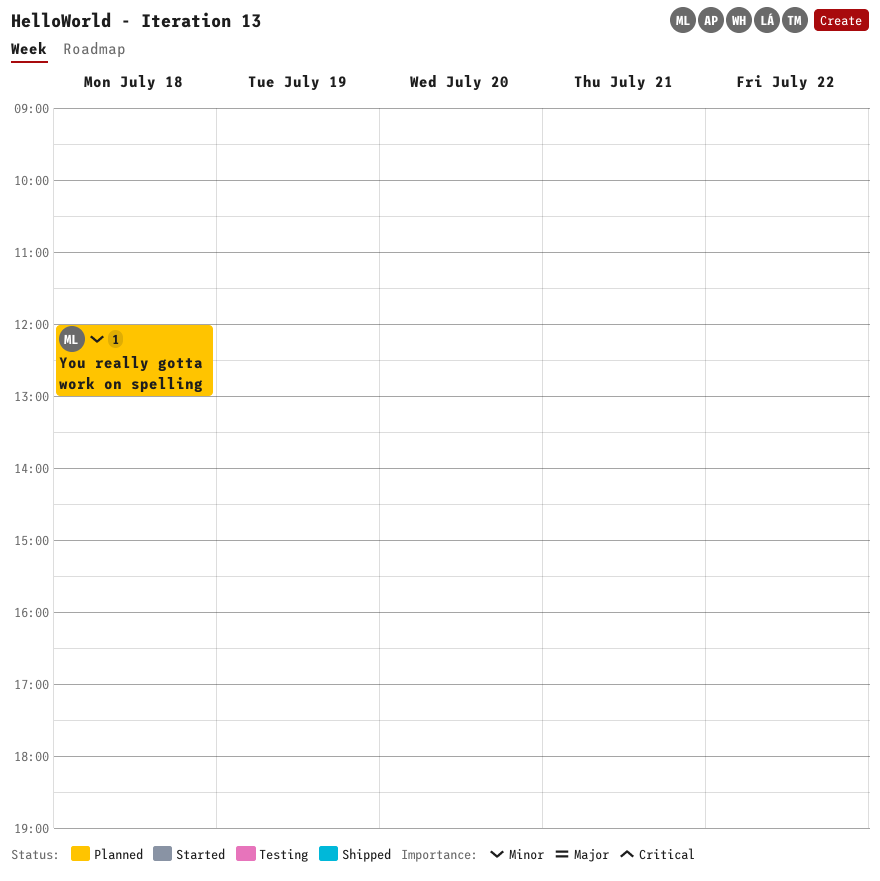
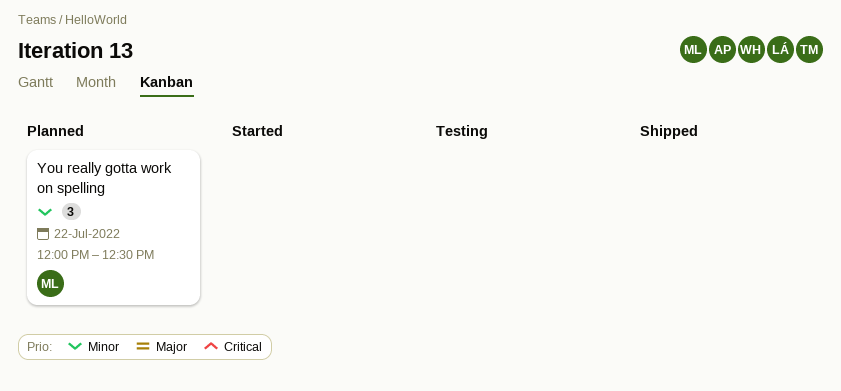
You really gotta work on spelling, estimate: 1 -> 3
You really gotta work on spelling, day: Jul 18 -> Jul 22
You really gotta work on spelling, ends: 13:00 -> 12:30

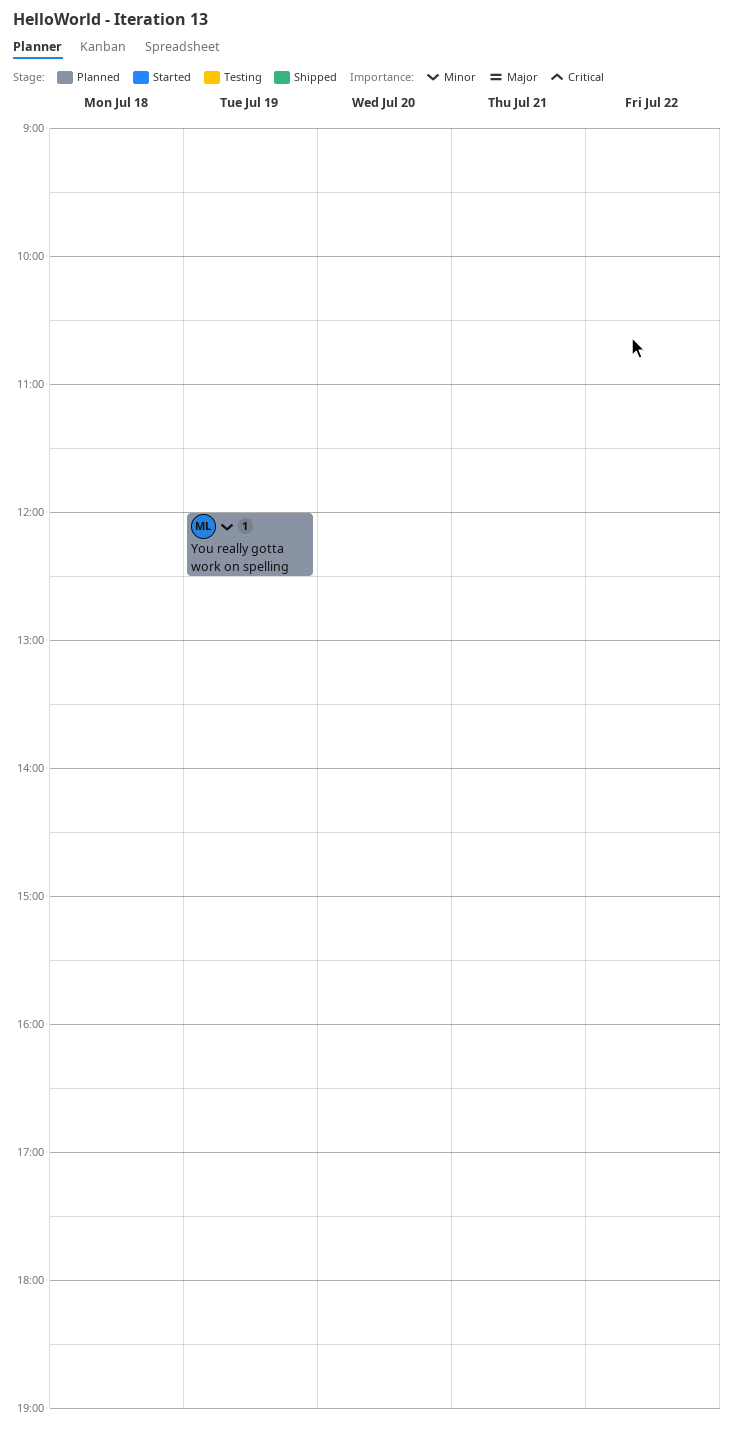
You really gotta work on spelling, estimate: 3 -> 1
You really gotta work on spelling, day: Jul 22 -> Jul 19

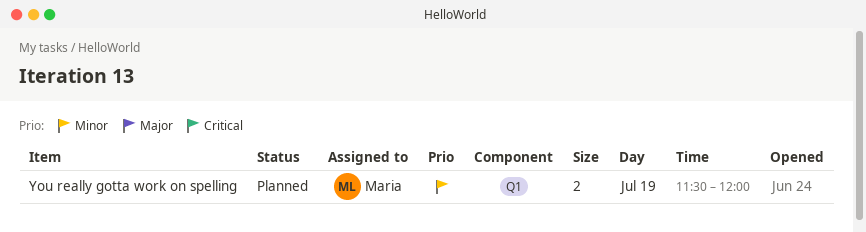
You really gotta work on spelling, estimate: 1 -> 2
You really gotta work on spelling, begins: 12:00 -> 11:30
You really gotta work on spelling, ends: 12:30 -> 12:00

